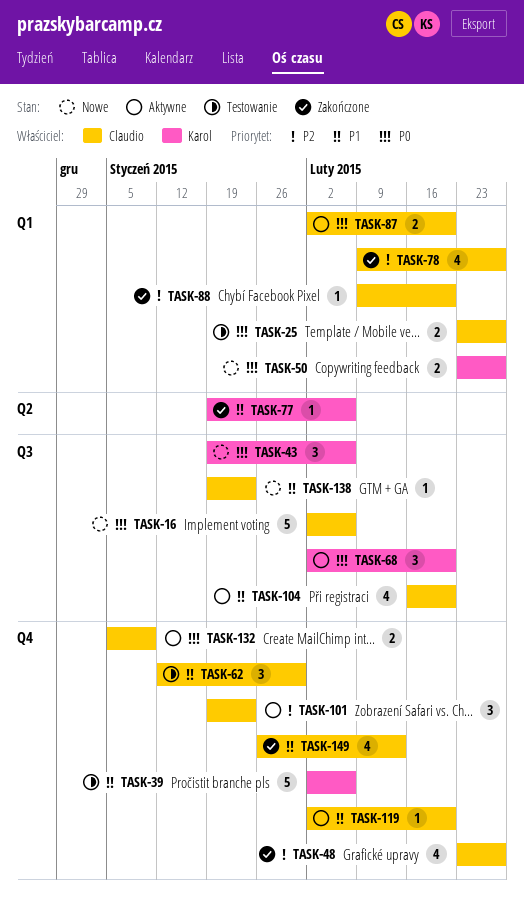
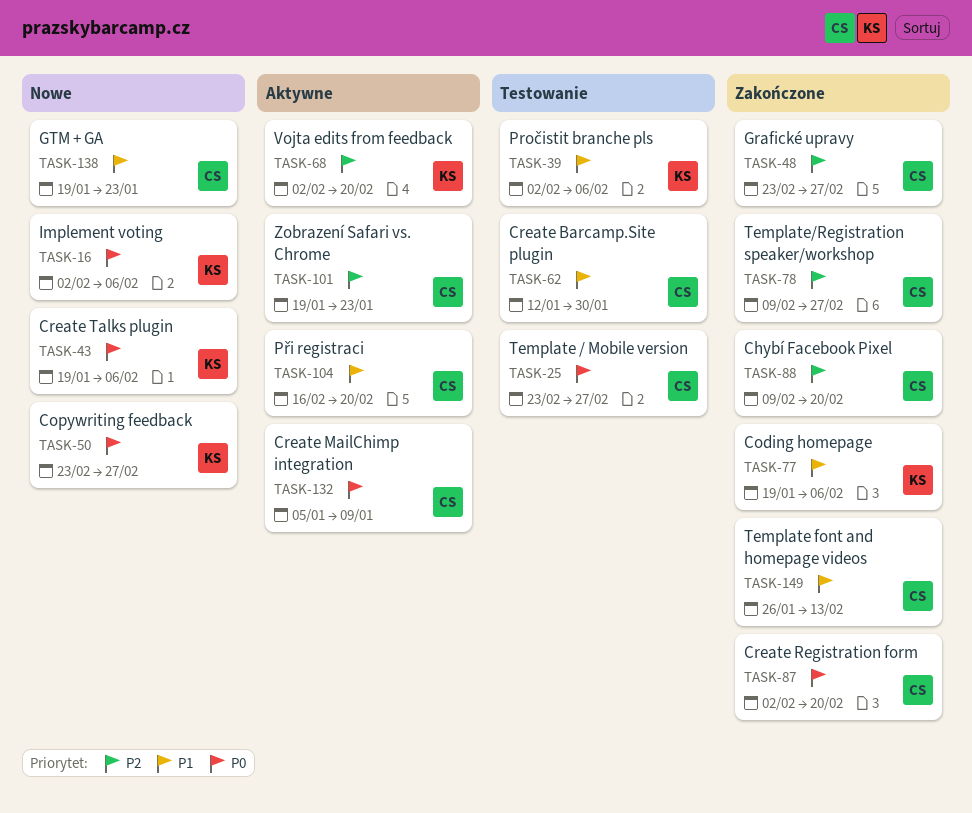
TASK-16, owner: Claudio -> Karol
TASK-68, priority: P0 -> P2
TASK-87, status: Aktywne -> Zakończone
TASK-119: present -> none

